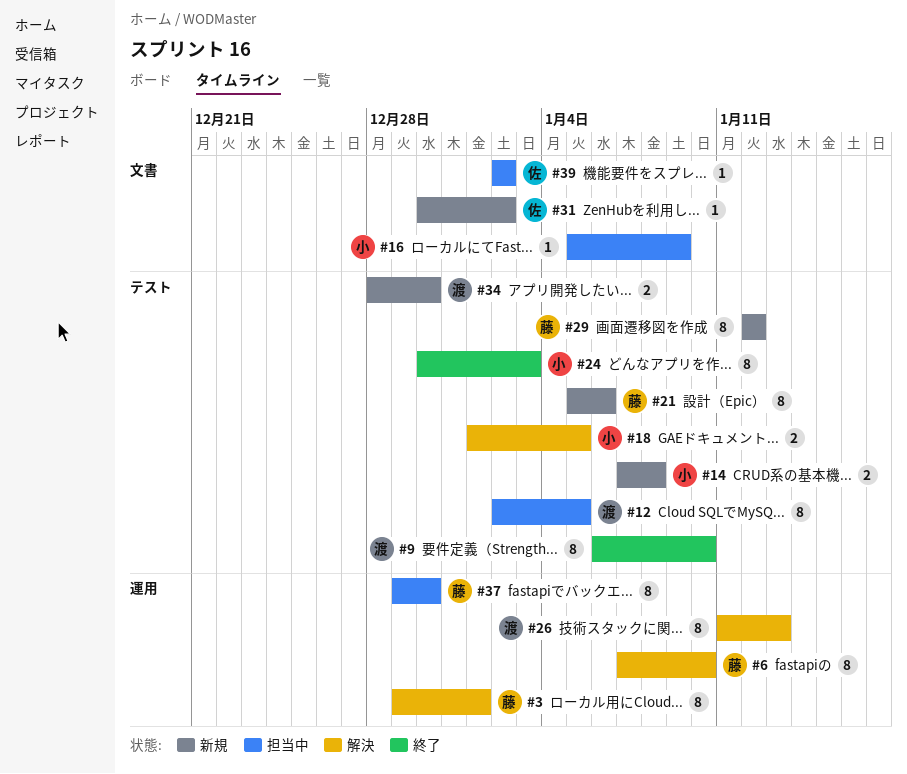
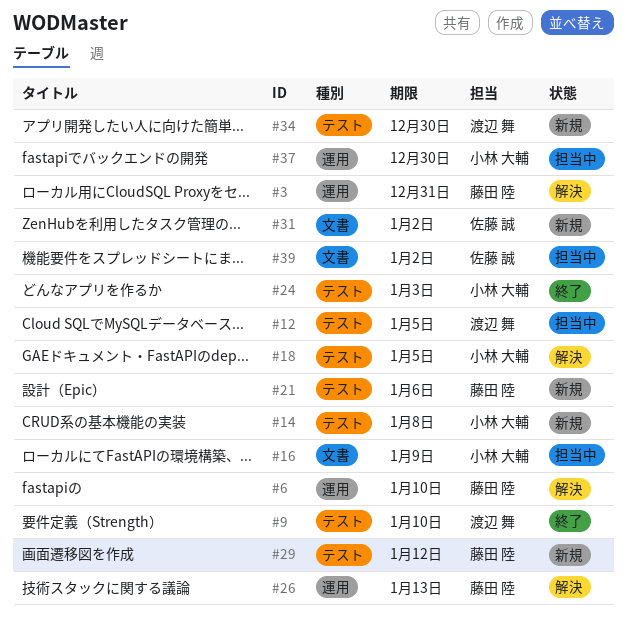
#3, due: Jan 1 -> Dec 31
#26, owner: 渡辺 舞 -> 藤田 陸
#37, owner: 藤田 陸 -> 小林 大輔

